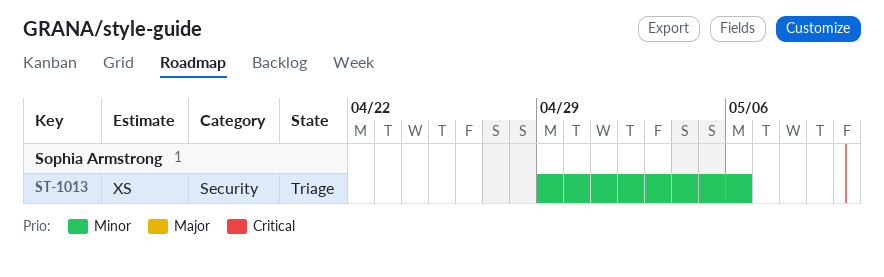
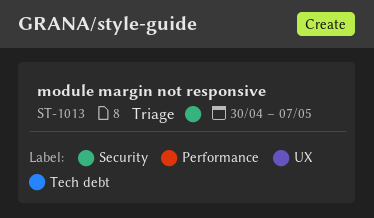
ST-1013, start: Apr 29 -> Apr 30
ST-1013, due: May 6 -> May 7

